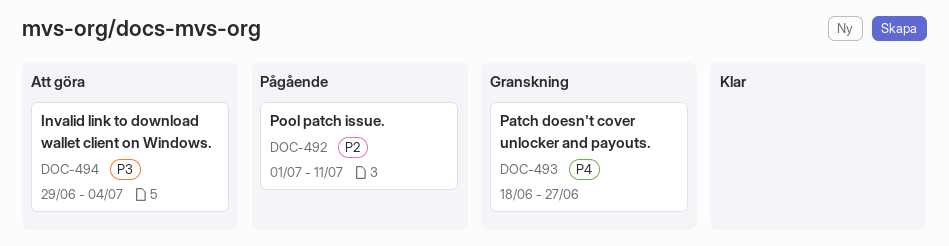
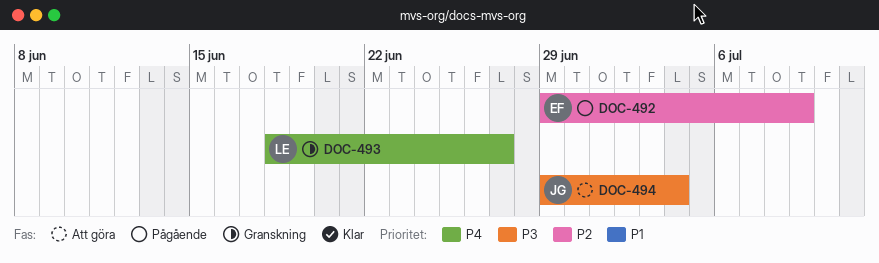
DOC-492, start: Jul 1 -> Jun 29
DOC-492, due: Jul 11 -> Jul 9

